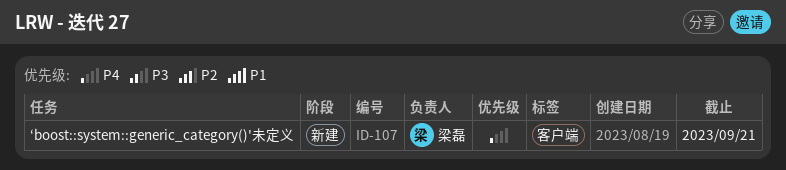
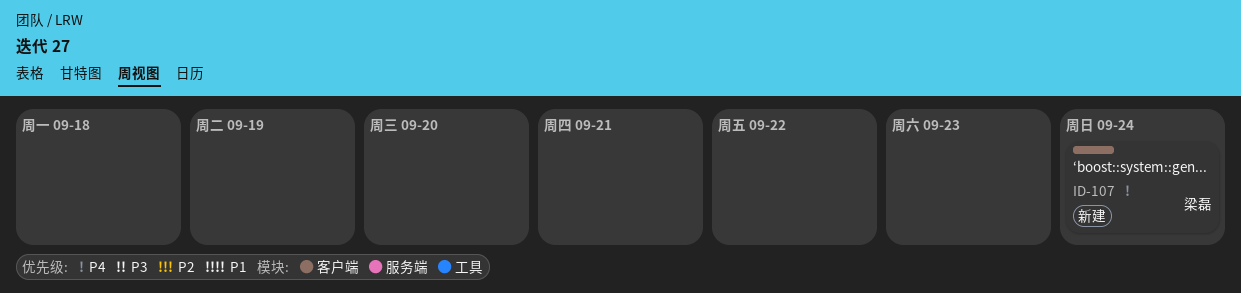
ID-107, due: Sep 21 -> Sep 24

